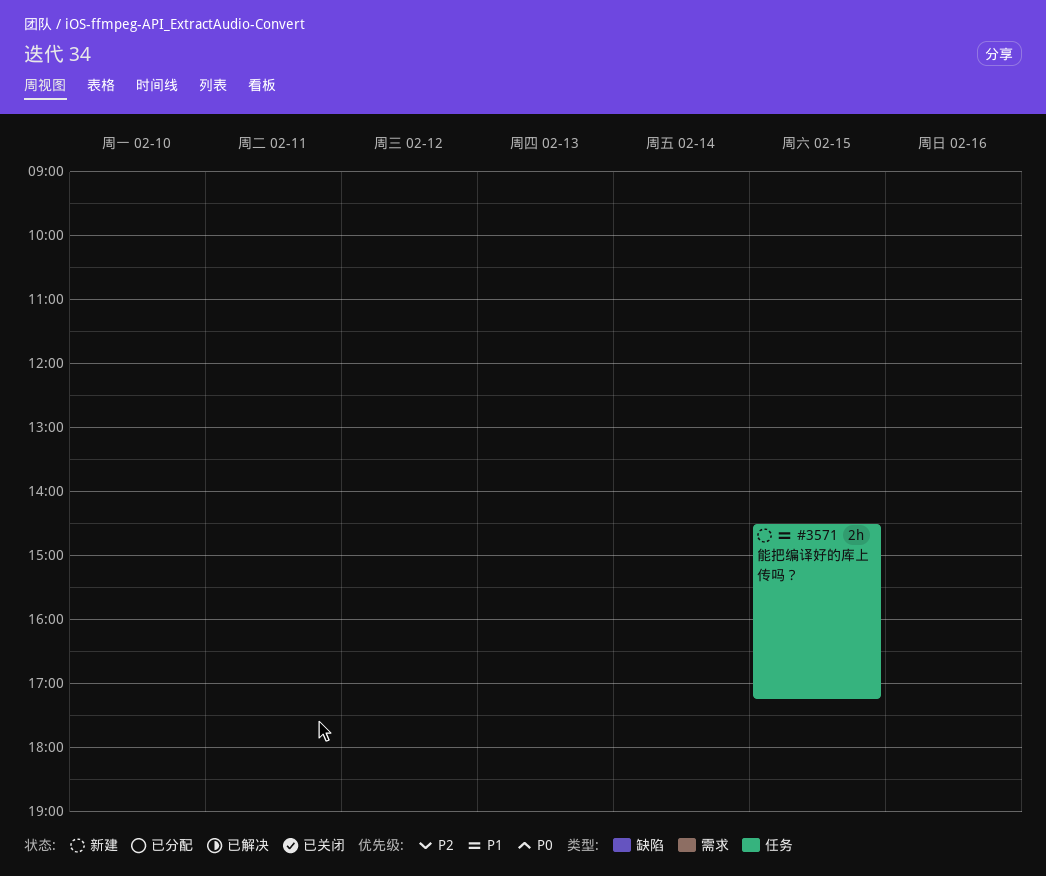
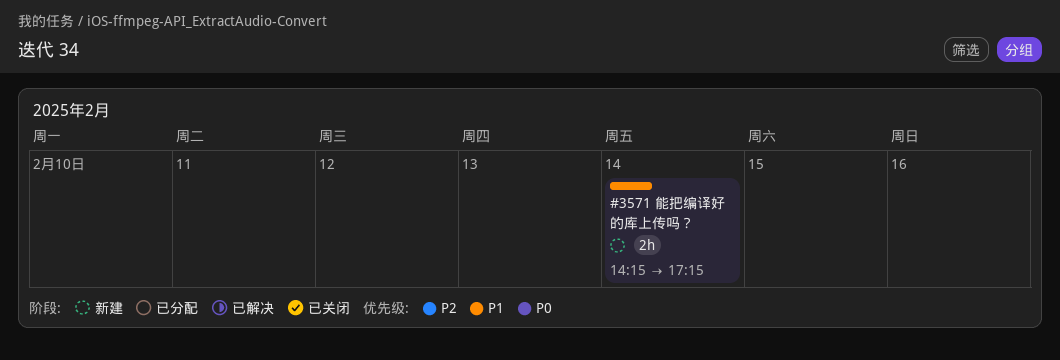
#3571, day: Feb 15 -> Feb 14
#3571, begins: 14:30 -> 14:15

